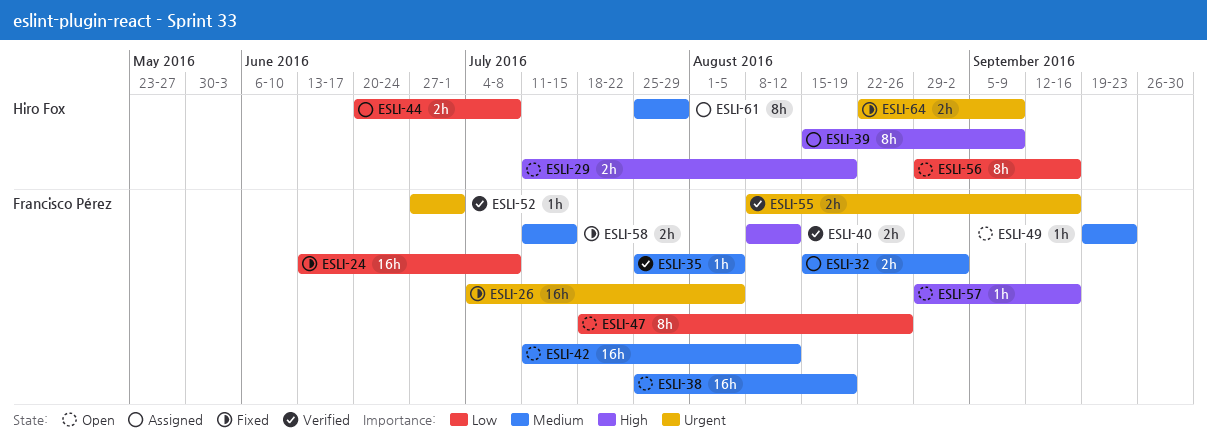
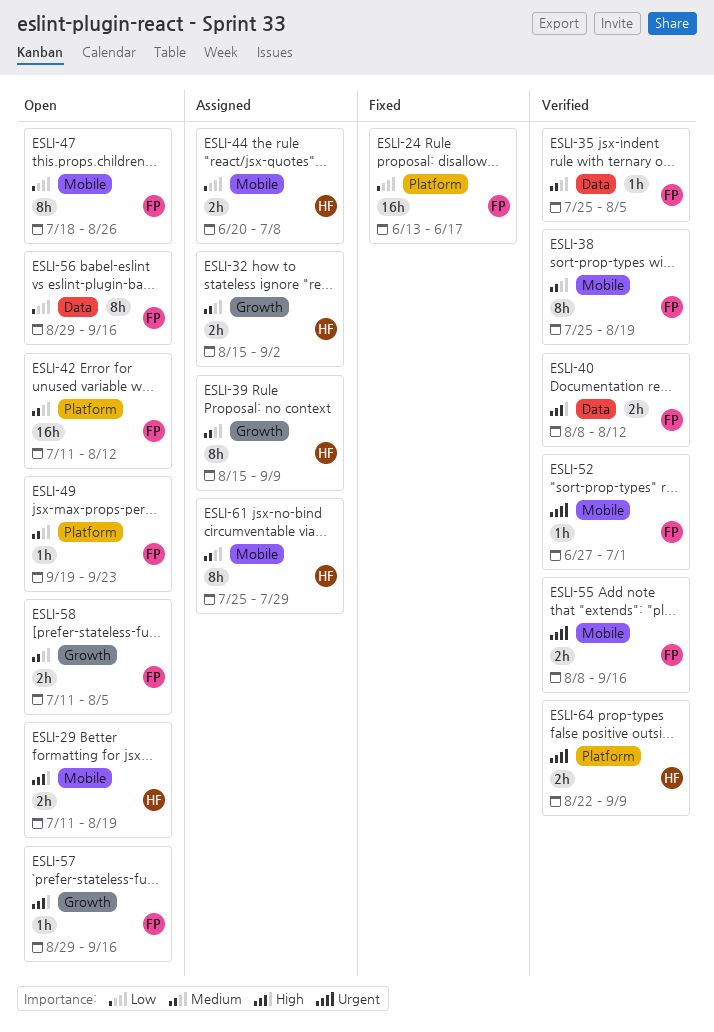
ESLI-24, due: Jul 8 -> Jun 17
ESLI-26: present -> none
ESLI-32, owner: Francisco Pérez -> Hiro Fox
ESLI-38, status: Open -> Verified
ESLI-38, estimate: 16h -> 8h
ESLI-39, priority: High -> Medium
ESLI-56, owner: Hiro Fox -> Francisco Pérez
ESLI-58, status: Fixed -> Open
ESLI-58, due: Jul 15 -> Aug 5
ESLI-64, status: Fixed -> Verified

